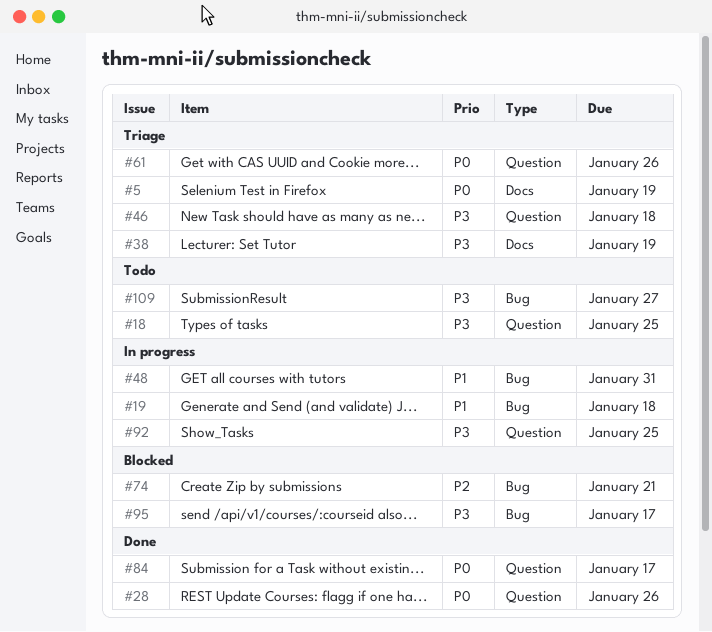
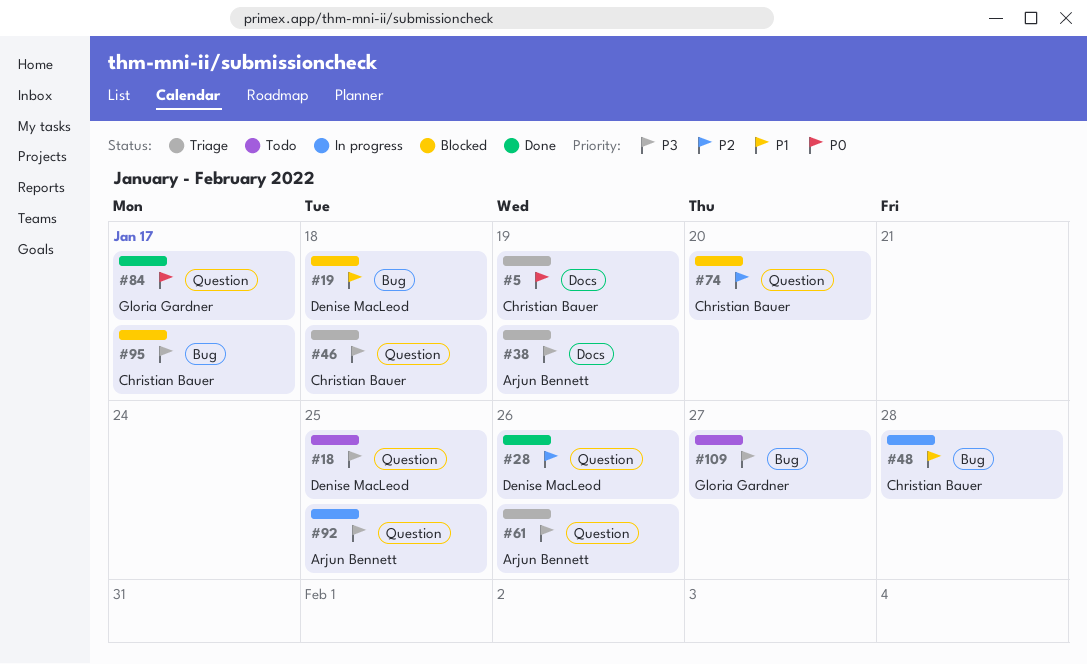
#19, status: In progress -> Blocked
#28, priority: P0 -> P2
#48, due: Jan 31 -> Jan 28
#61, priority: P0 -> P3
#74, label: Bug -> Question
#74, due: Jan 21 -> Jan 20

